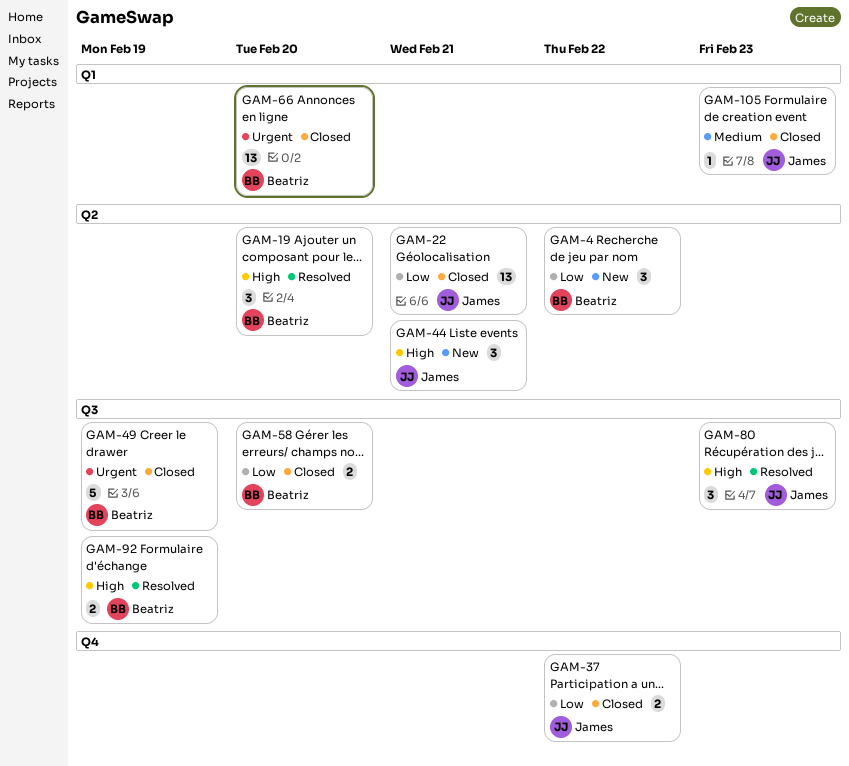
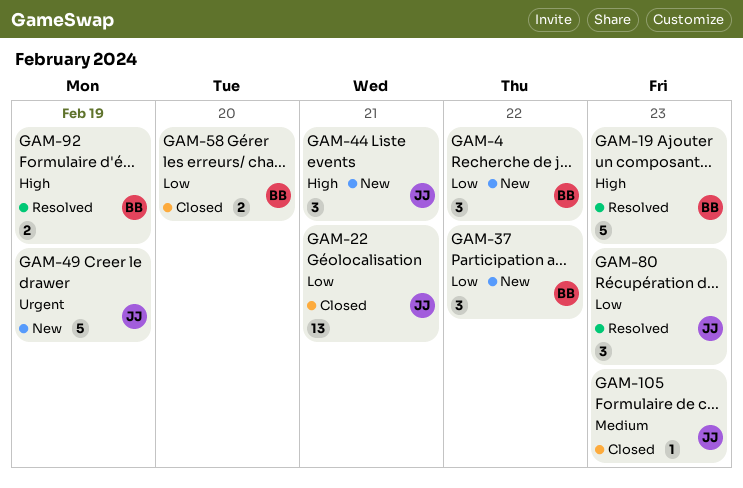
GAM-19, estimate: 3 -> 5
GAM-19, due: Feb 20 -> Feb 23
GAM-37, status: Closed -> New
GAM-37, owner: James -> Beatriz
GAM-37, estimate: 2 -> 3
GAM-49, status: Closed -> New
GAM-49, owner: Beatriz -> James
GAM-66: present -> none
GAM-80, priority: High -> Low

